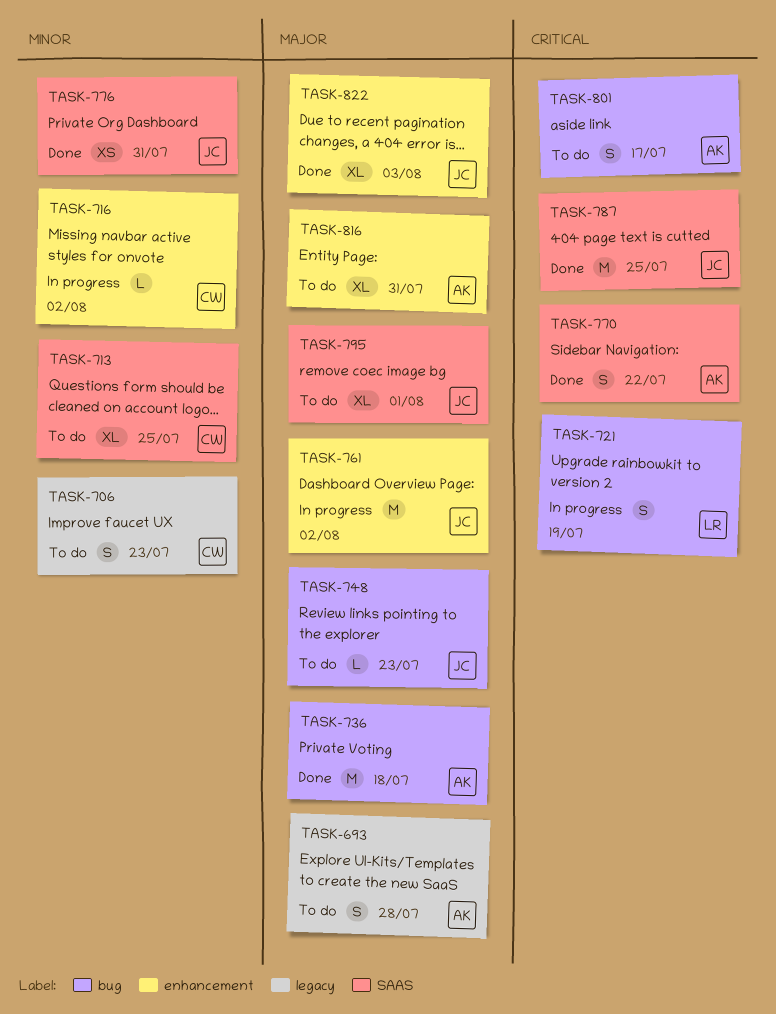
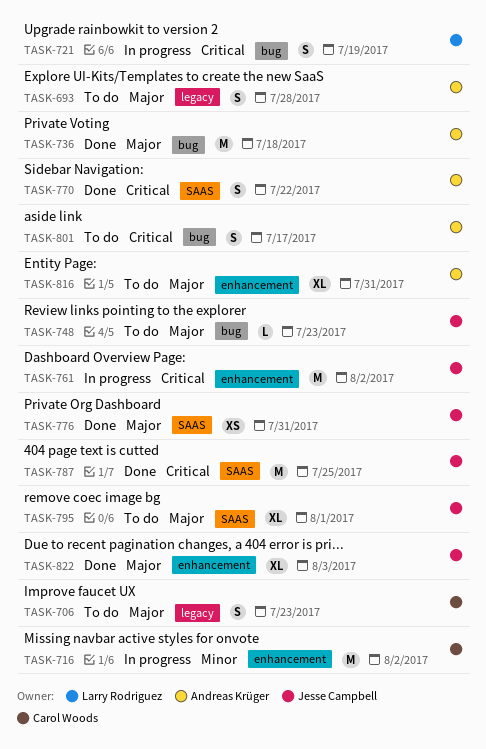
TASK-706, priority: Minor -> Major
TASK-713: present -> none
TASK-716, estimate: L -> M
TASK-761, priority: Major -> Critical
TASK-776, priority: Minor -> Major

